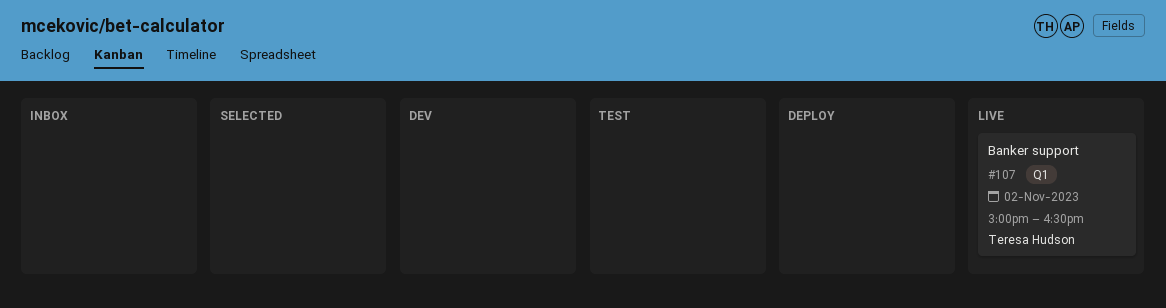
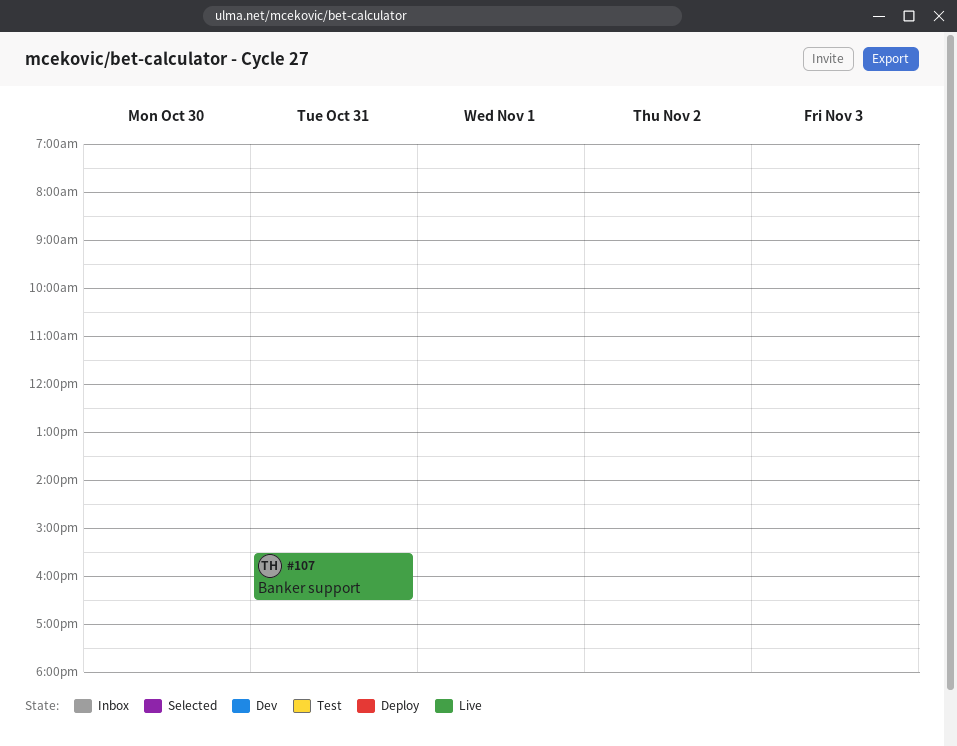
#107, day: Nov 2 -> Oct 31
#107, begins: 15:00 -> 15:30

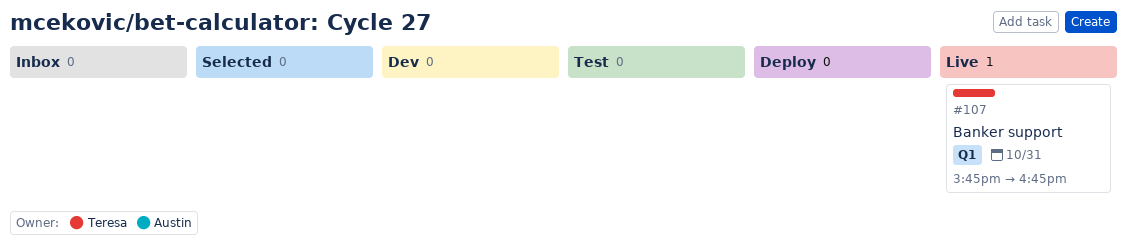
#107, begins: 15:30 -> 15:45
#107, ends: 16:30 -> 16:45

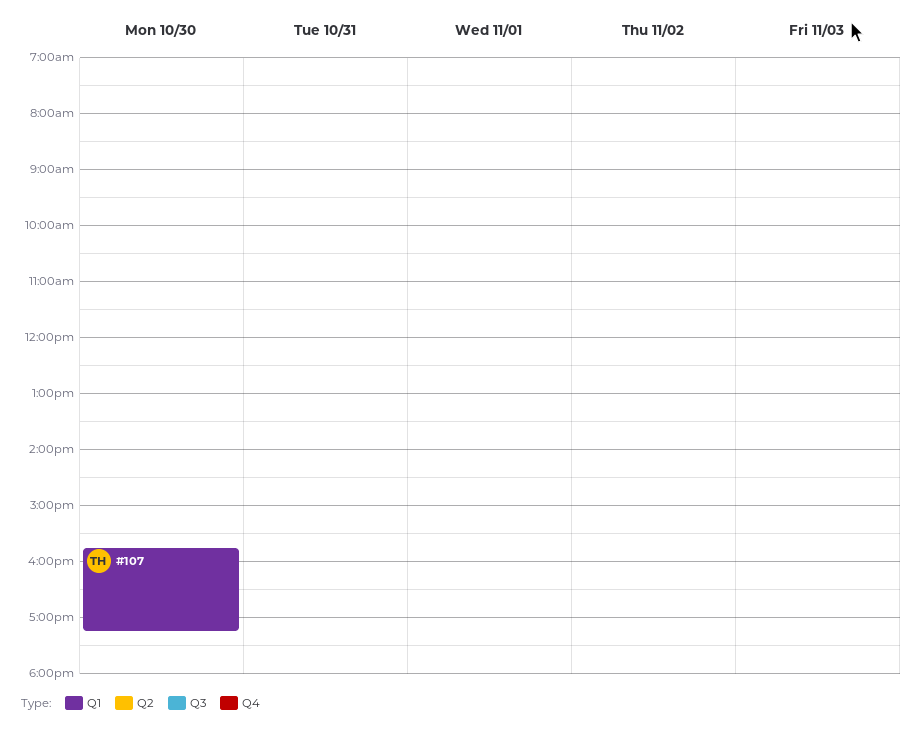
#107, day: Oct 31 -> Oct 30
#107, ends: 16:45 -> 17:15

